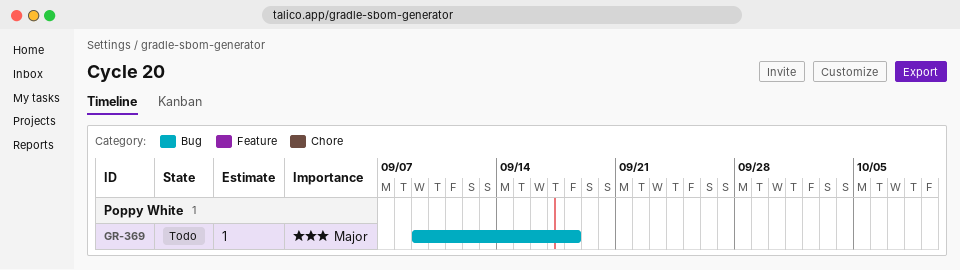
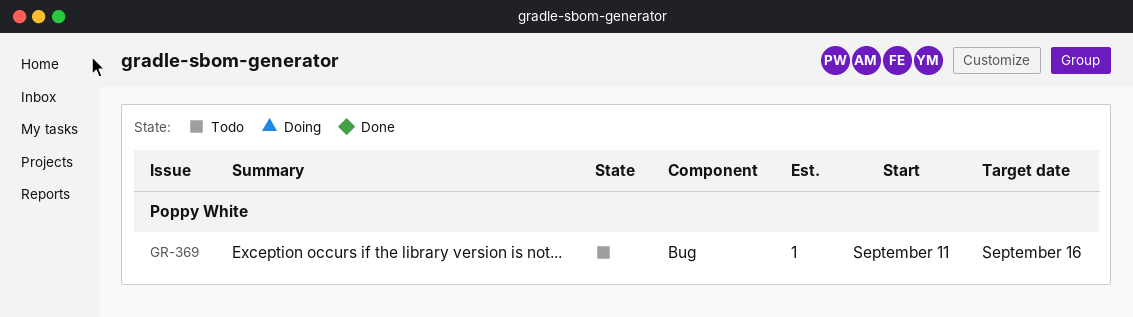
GR-369, start: Sep 9 -> Sep 11
GR-369, due: Sep 18 -> Sep 16

